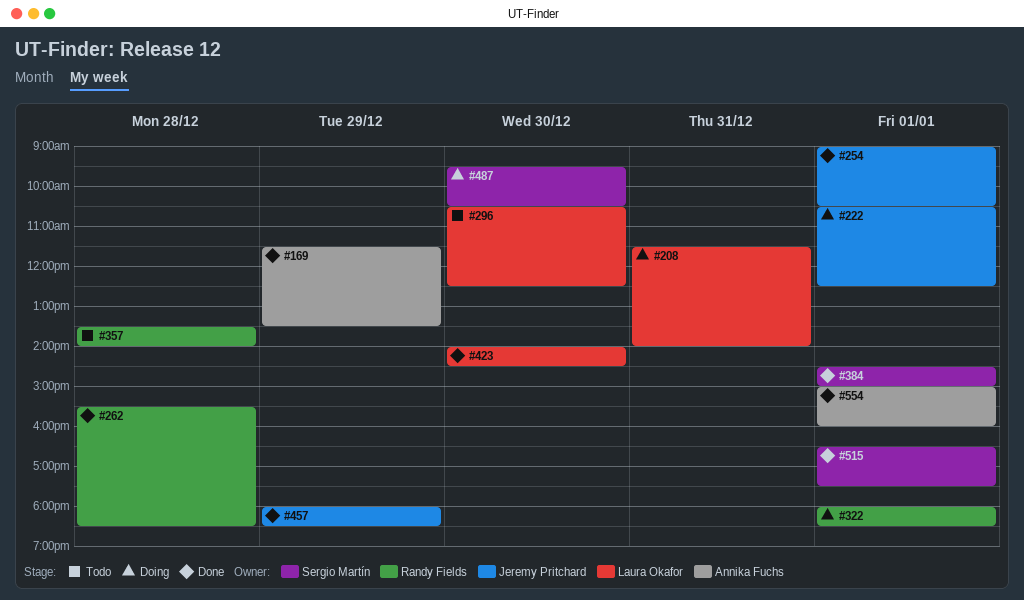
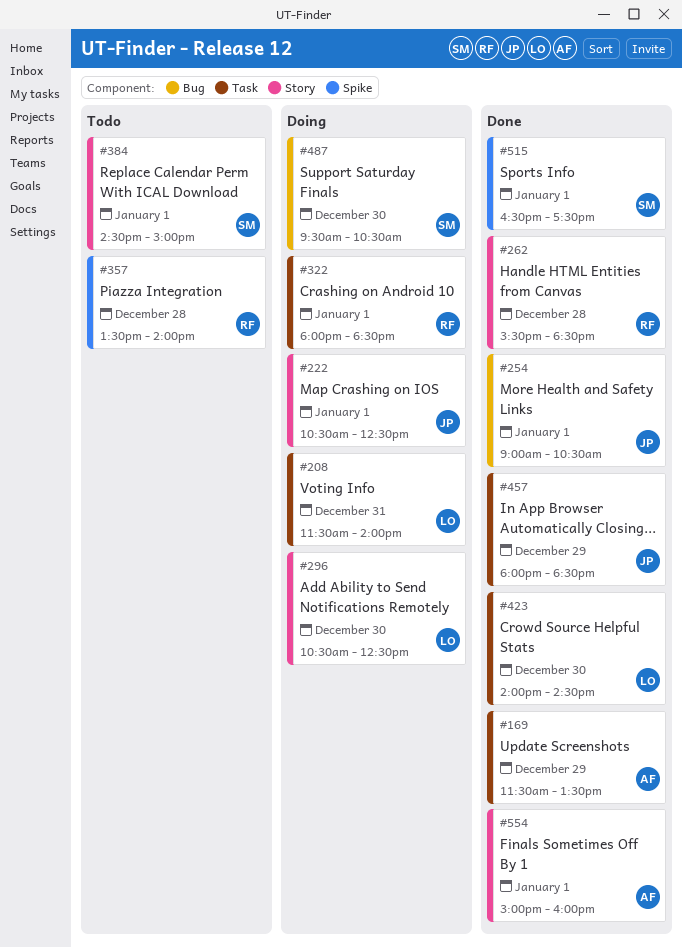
#296, status: Todo -> Doing
#384, status: Done -> Todo

